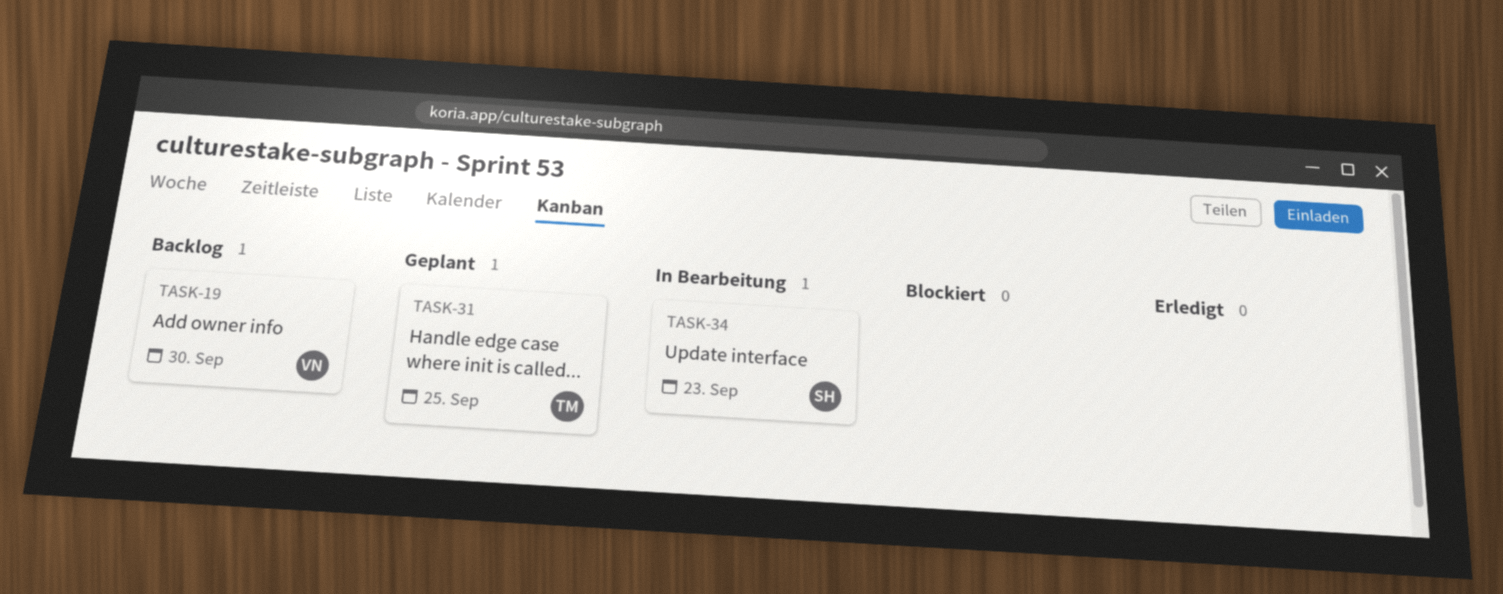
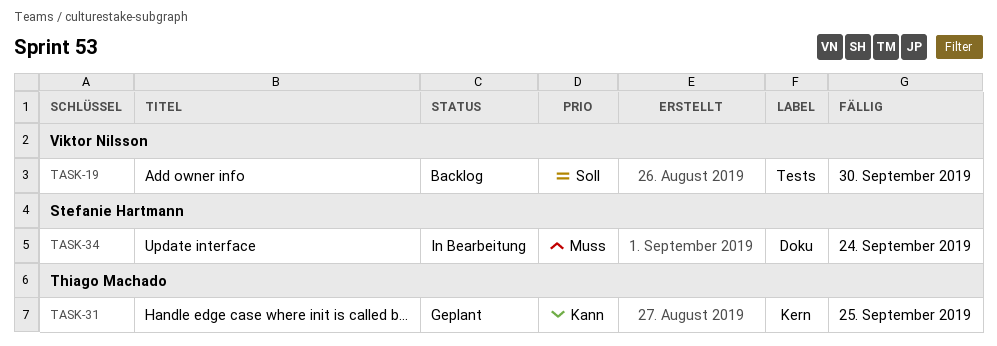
TASK-34, due: Sep 23 -> Sep 24

